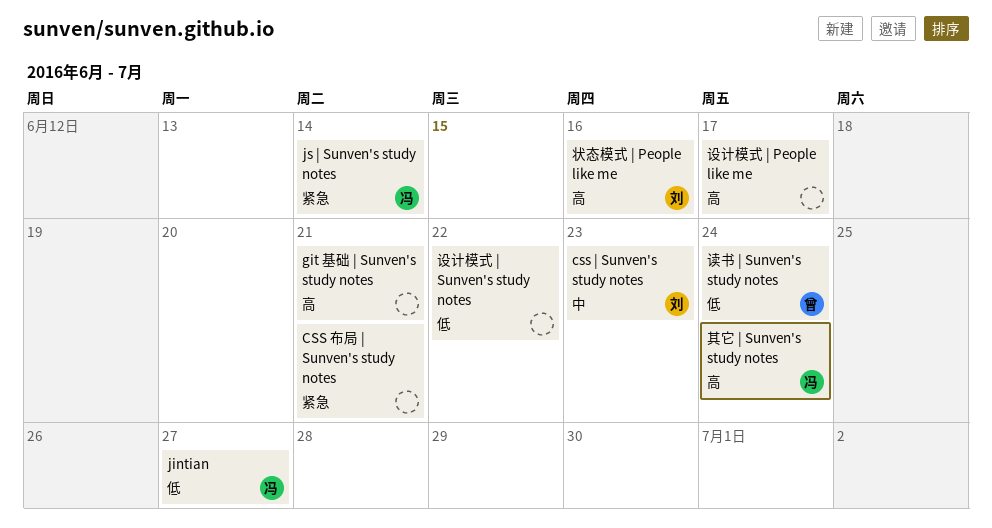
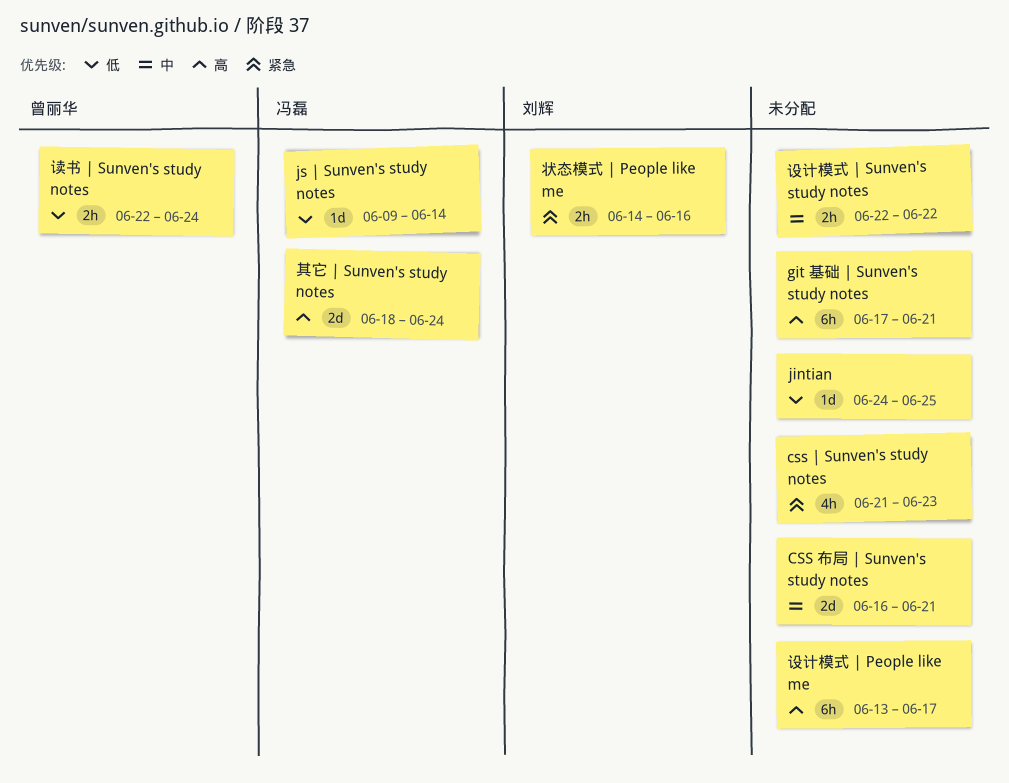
css | Sunven's study notes, owner: 刘辉 -> none
css | Sunven's study notes, priority: 中 -> 紧急
CSS 布局 | Sunven's study notes, priority: 紧急 -> 中
jintian, owner: 冯磊 -> none
jintian, due: Jun 27 -> Jun 25
js | Sunven's study notes, priority: 紧急 -> 低
状态模式 | People like me, priority: 高 -> 紧急
设计模式 | Sunven's study notes, priority: 低 -> 中

